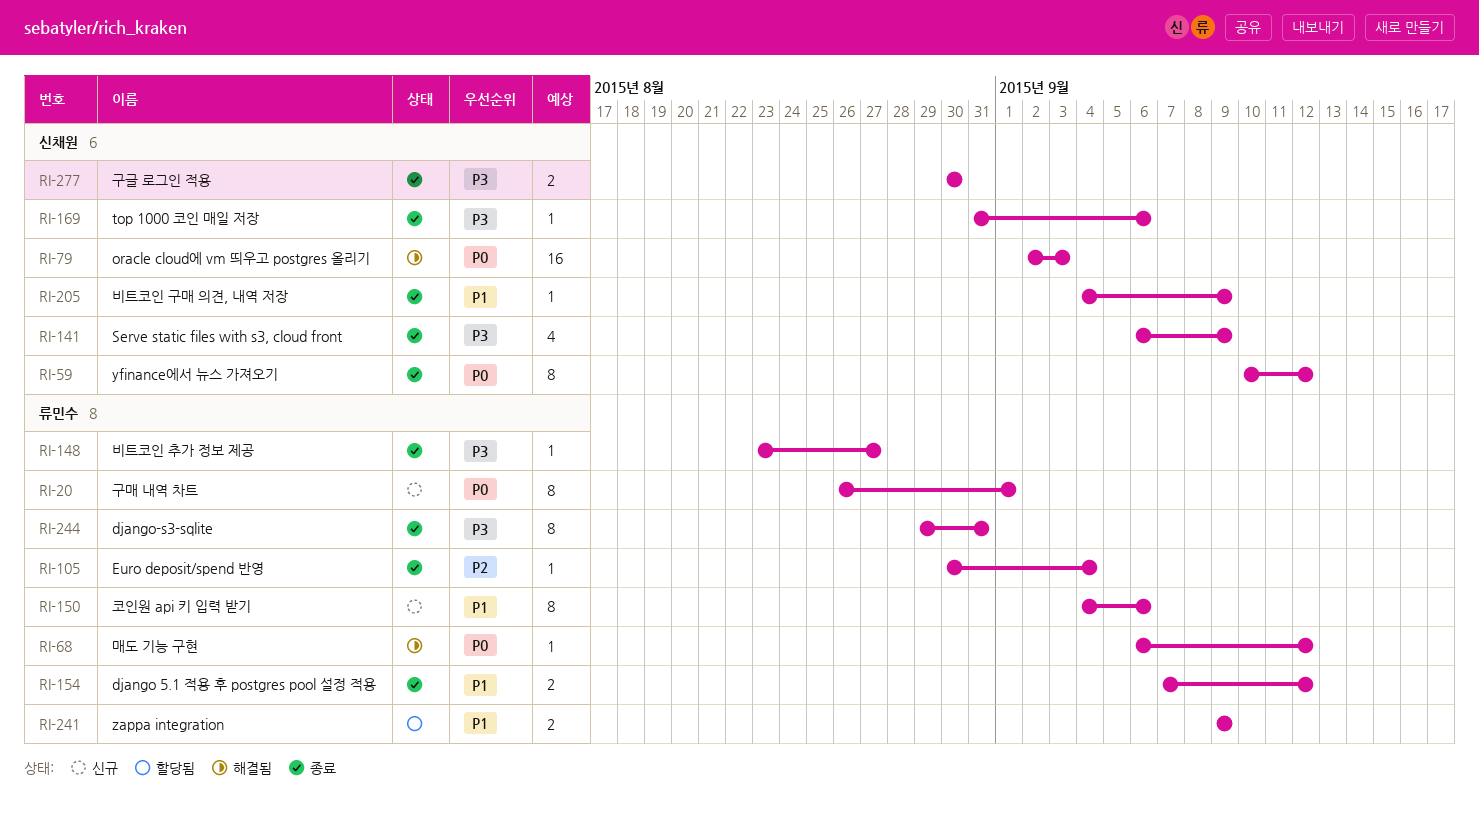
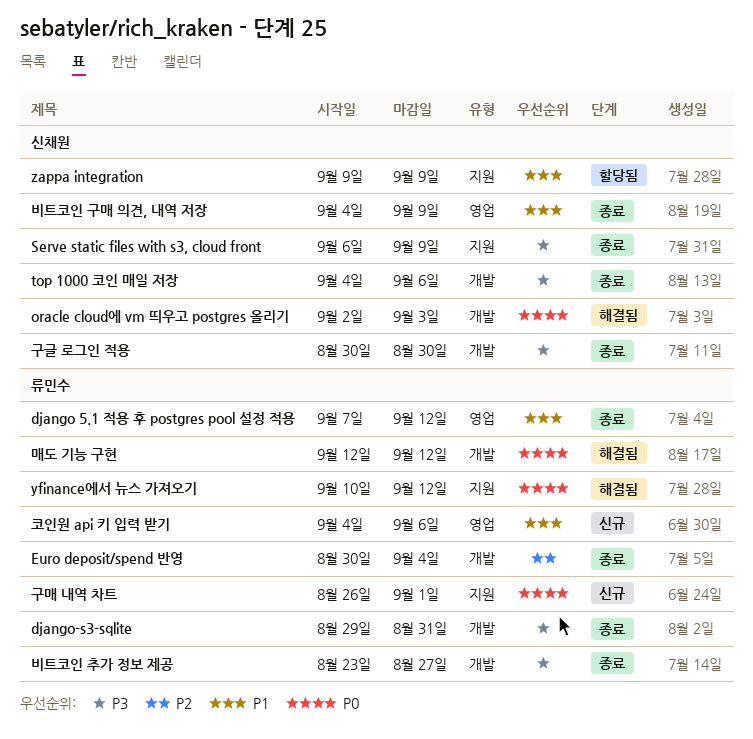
top 1000 코인 매일 저장, start: Aug 31 -> Sep 4
yfinance에서 뉴스 가져오기, status: 종료 -> 해결됨
yfinance에서 뉴스 가져오기, owner: 신채원 -> 류민수
zappa integration, owner: 류민수 -> 신채원
매도 기능 구현, start: Sep 6 -> Sep 12

